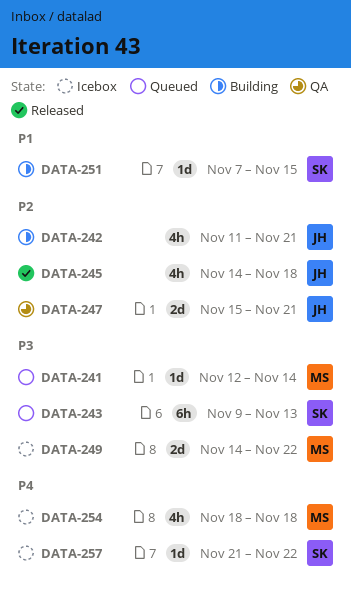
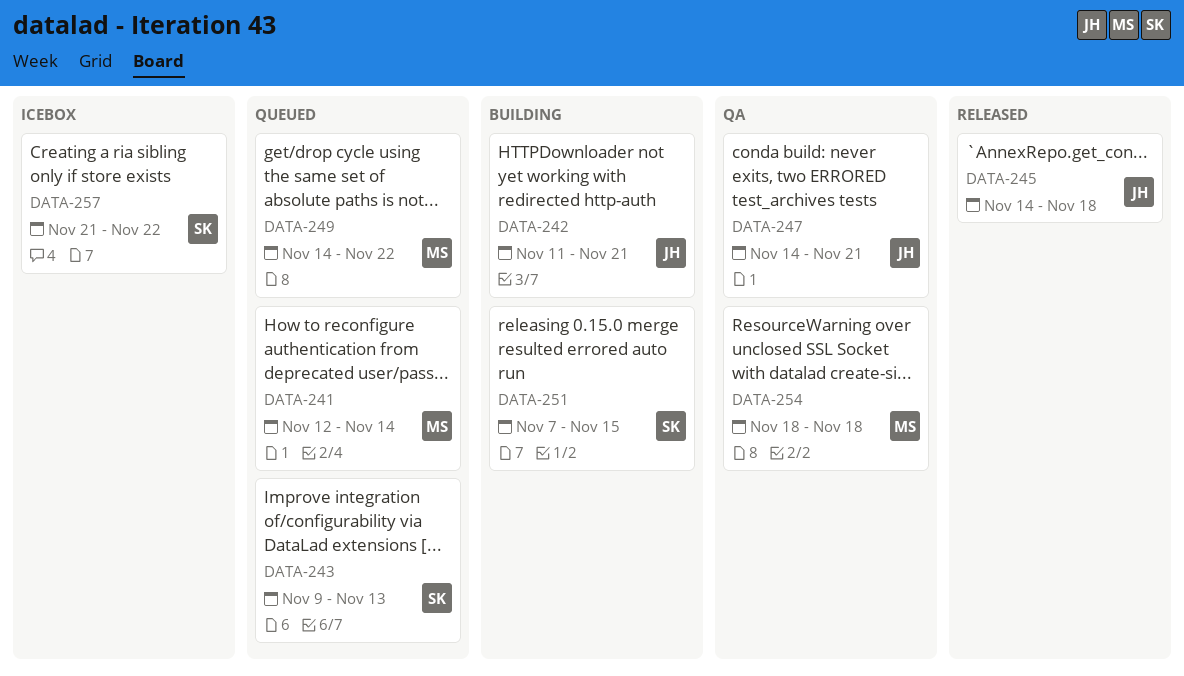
DATA-247, start: Nov 15 -> Nov 14
DATA-249, status: Icebox -> Queued
DATA-254, status: Icebox -> QA

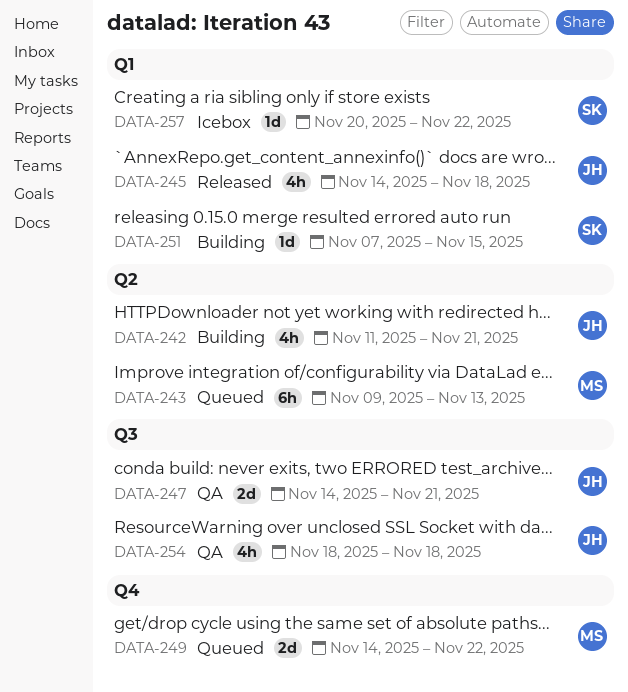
DATA-241: present -> none
DATA-243, owner: SK -> MS
DATA-254, owner: MS -> JH
DATA-257, start: Nov 21 -> Nov 20

